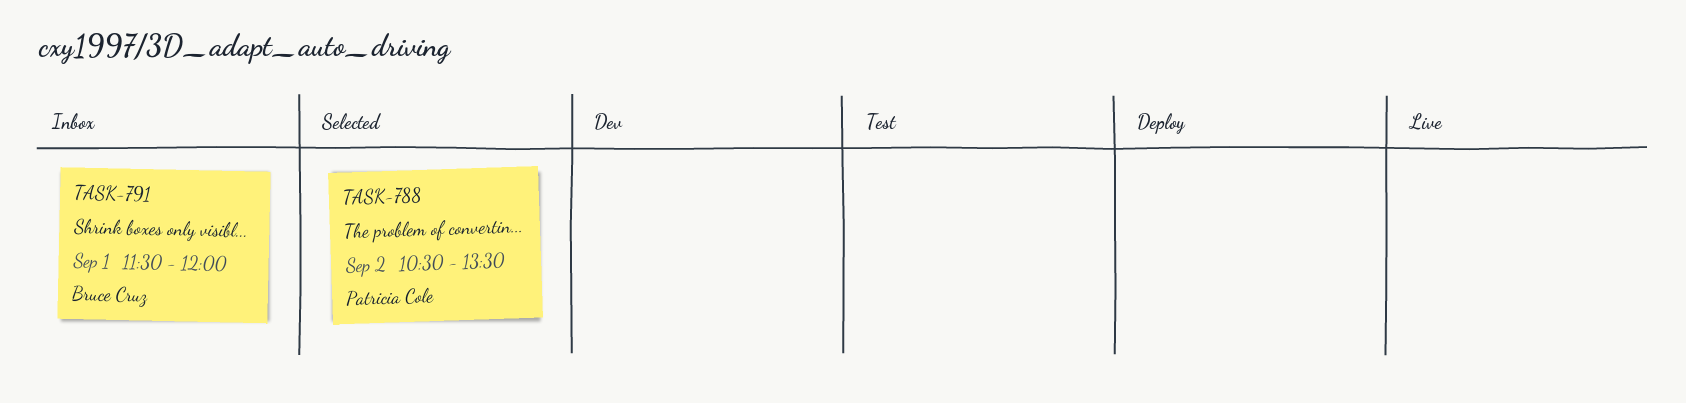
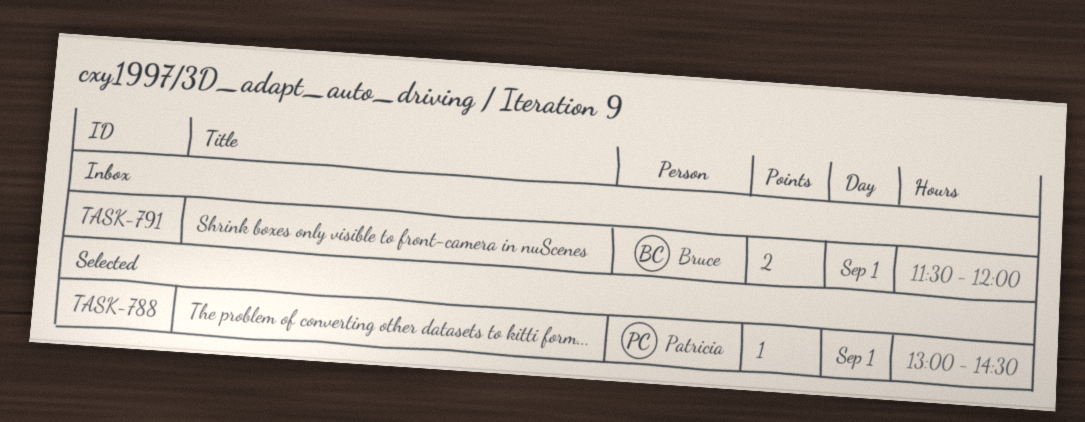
TASK-788, day: Sep 2 -> Sep 1
TASK-788, begins: 10:30 -> 13:00
TASK-788, ends: 13:30 -> 14:30

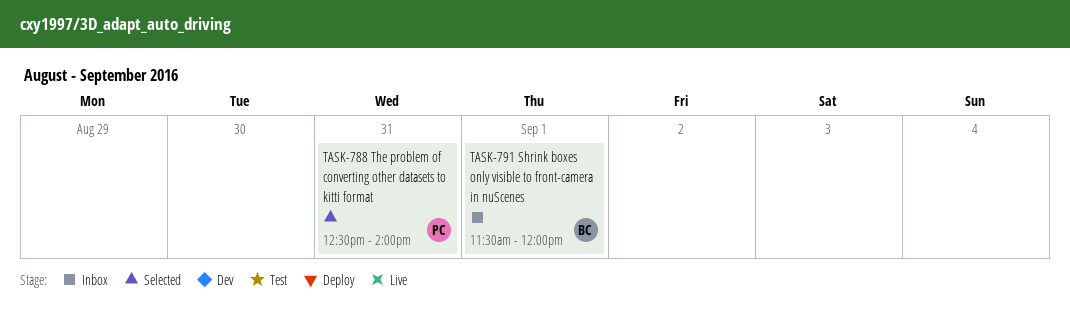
TASK-788, day: Sep 1 -> Aug 31
TASK-788, begins: 13:00 -> 12:30
TASK-788, ends: 14:30 -> 14:00

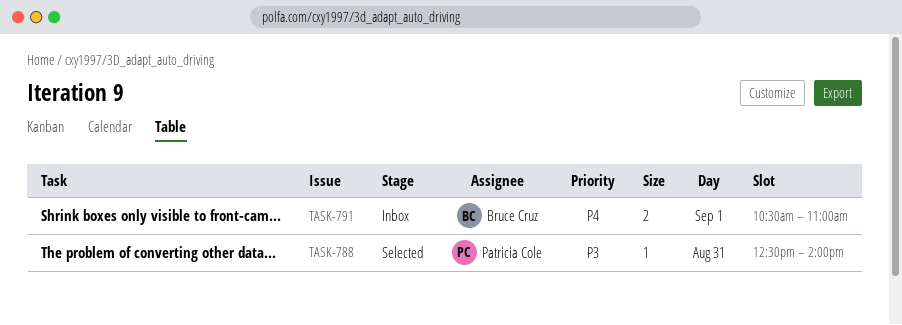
TASK-791, begins: 11:30 -> 10:30
TASK-791, ends: 12:00 -> 11:00

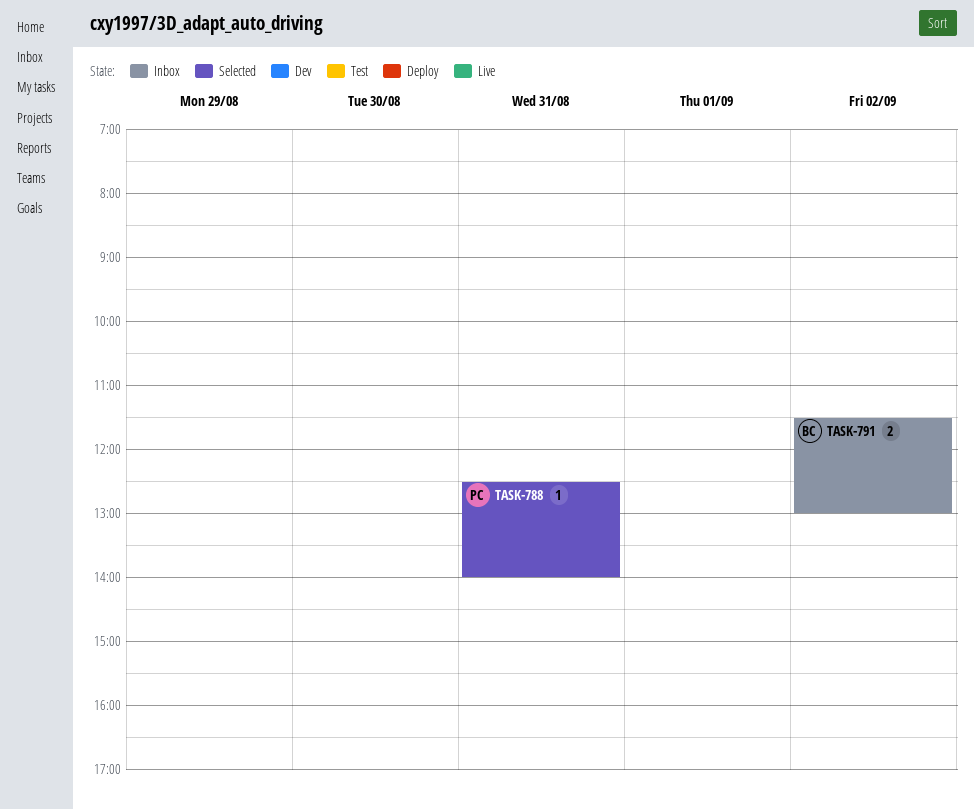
TASK-791, day: Sep 1 -> Sep 2
TASK-791, begins: 10:30 -> 11:30
TASK-791, ends: 11:00 -> 13:00

